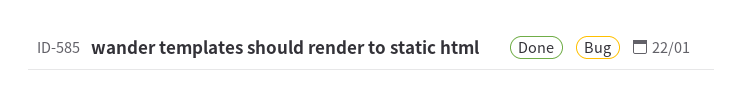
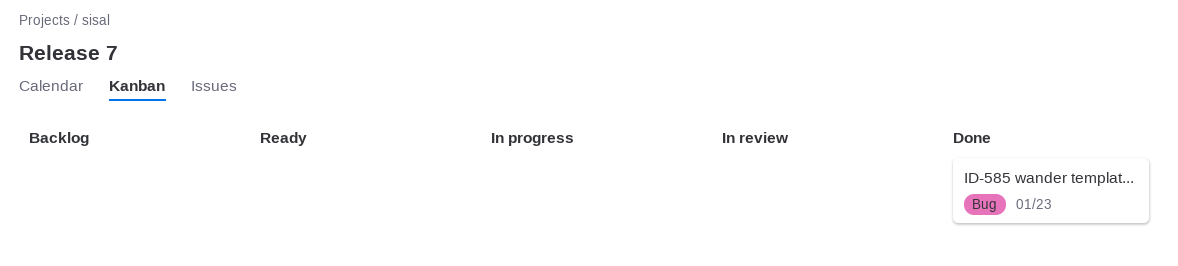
ID-585, due: Jan 22 -> Jan 23

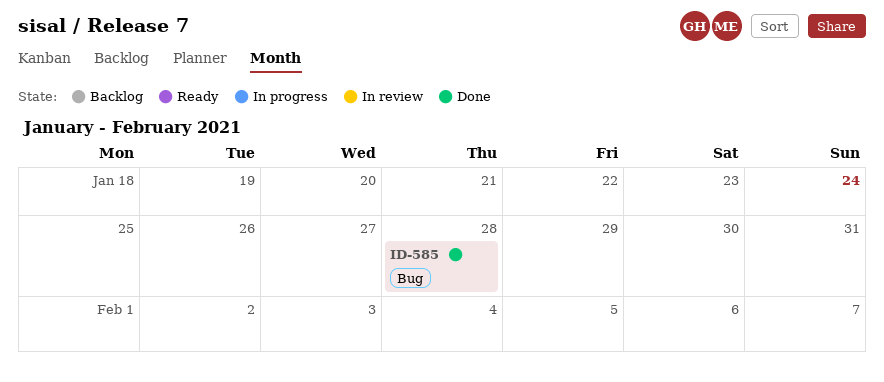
ID-585, due: Jan 23 -> Jan 28

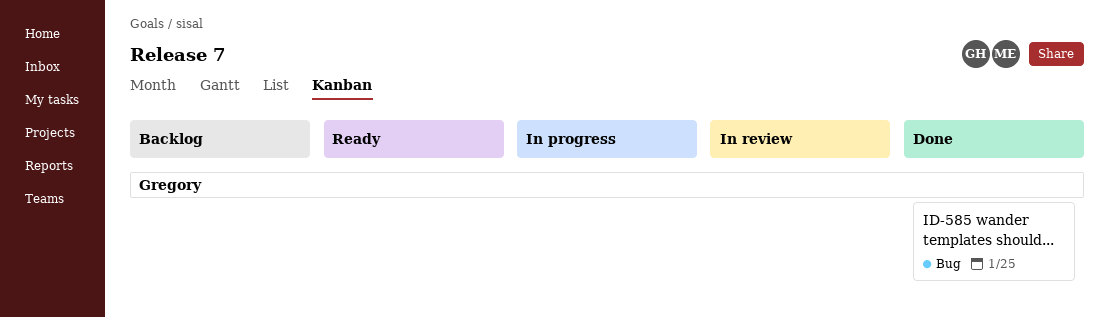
ID-585, due: Jan 28 -> Jan 25

